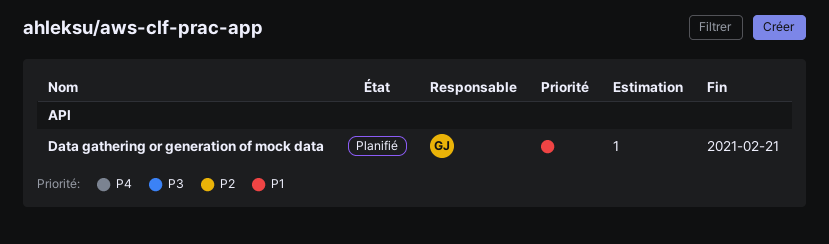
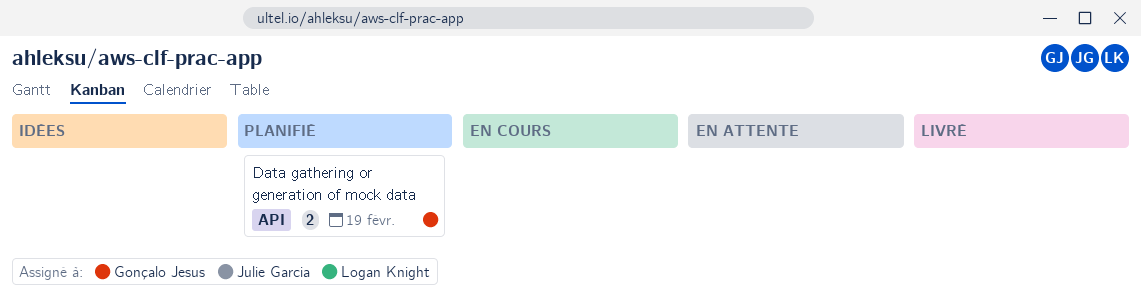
Data gathering or generation of mock data, estimate: 1 -> 2
Data gathering or generation of mock data, due: Feb 21 -> Feb 19

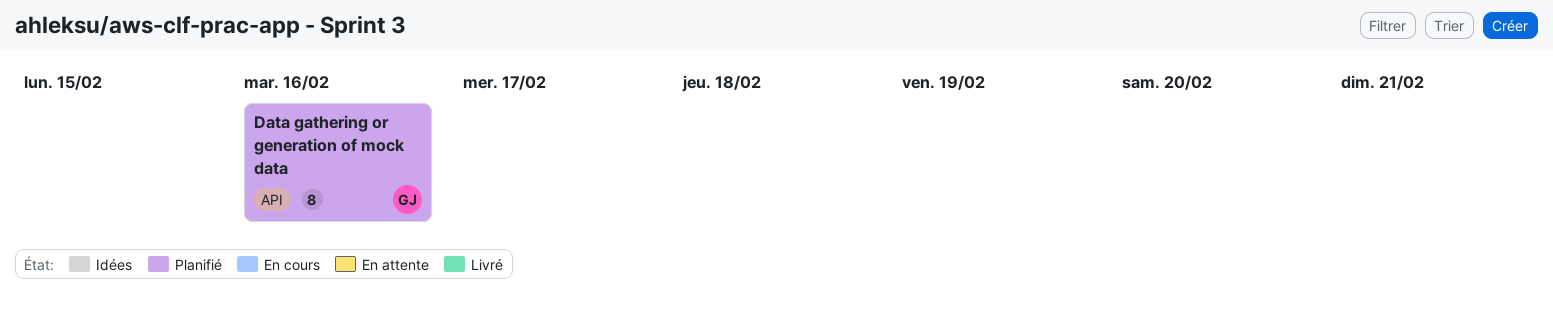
Data gathering or generation of mock data, estimate: 2 -> 8
Data gathering or generation of mock data, due: Feb 19 -> Feb 16

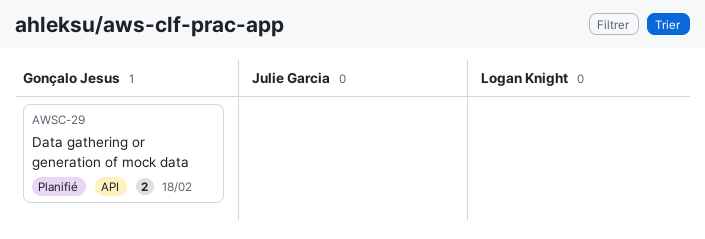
Data gathering or generation of mock data, estimate: 8 -> 2
Data gathering or generation of mock data, due: Feb 16 -> Feb 18

